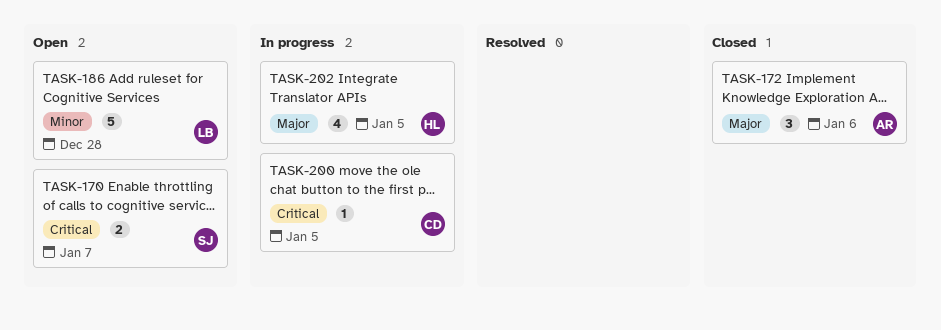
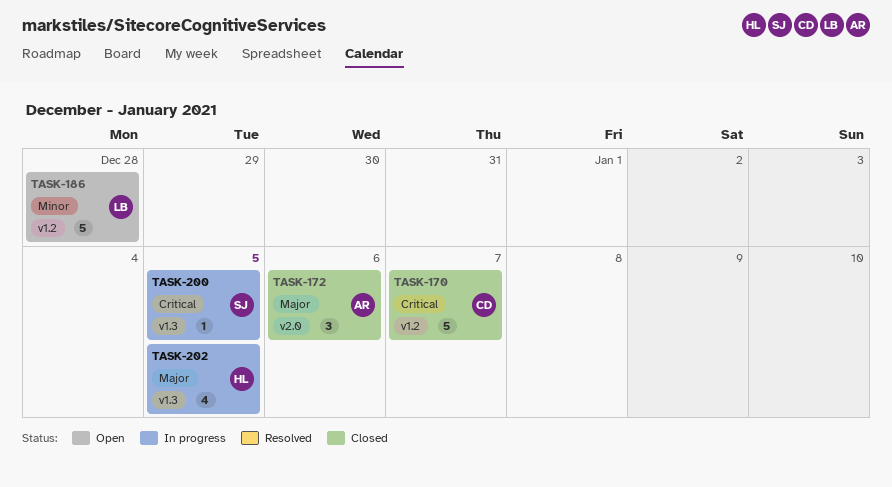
TASK-170, status: Open -> Closed
TASK-170, owner: SJ -> CD
TASK-170, estimate: 2 -> 5
TASK-200, owner: CD -> SJ

